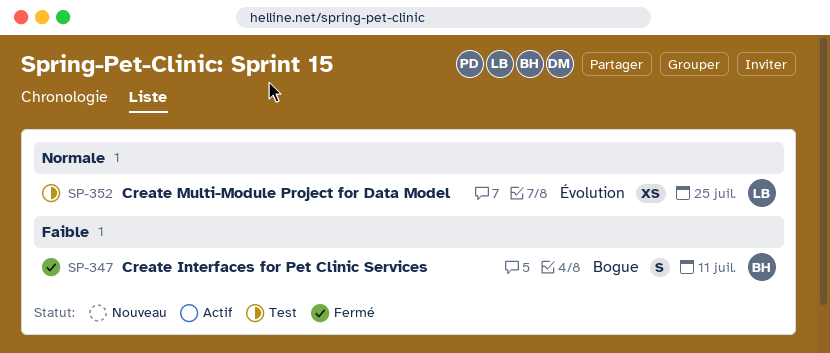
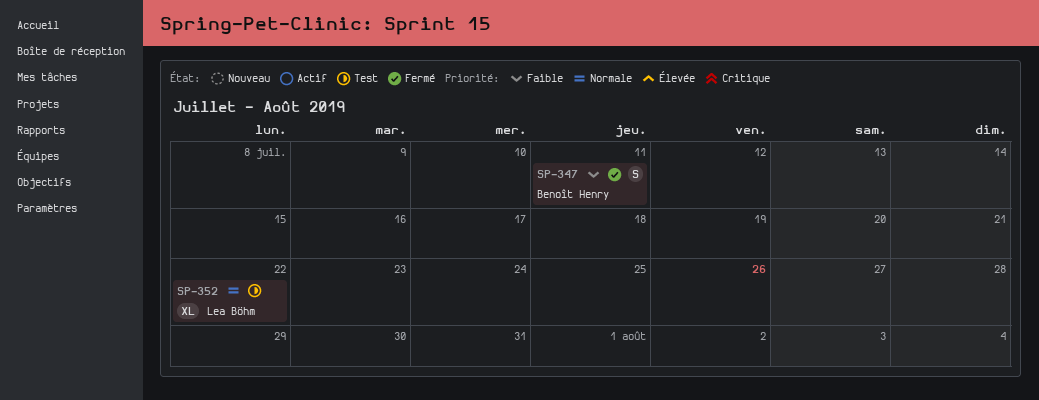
SP-352, estimate: XS -> XL
SP-352, due: Jul 25 -> Jul 22

